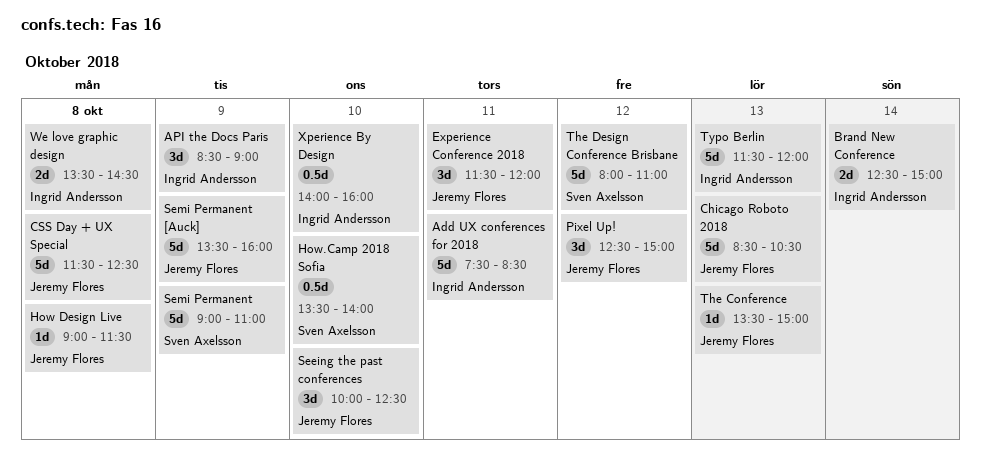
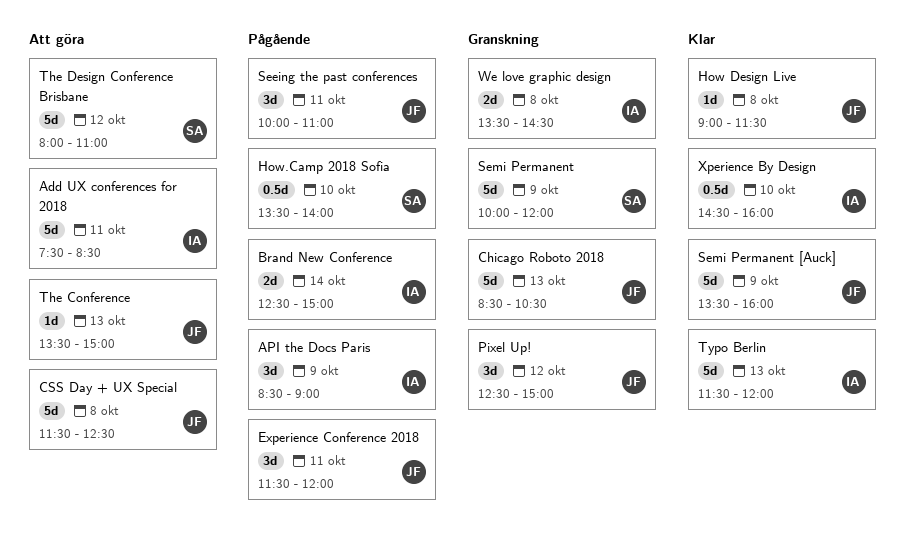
Seeing the past conferences, day: Oct 10 -> Oct 11
Seeing the past conferences, ends: 12:30 -> 11:00
Semi Permanent, begins: 09:00 -> 10:00
Semi Permanent, ends: 11:00 -> 12:00
Xperience By Design, begins: 14:00 -> 14:30

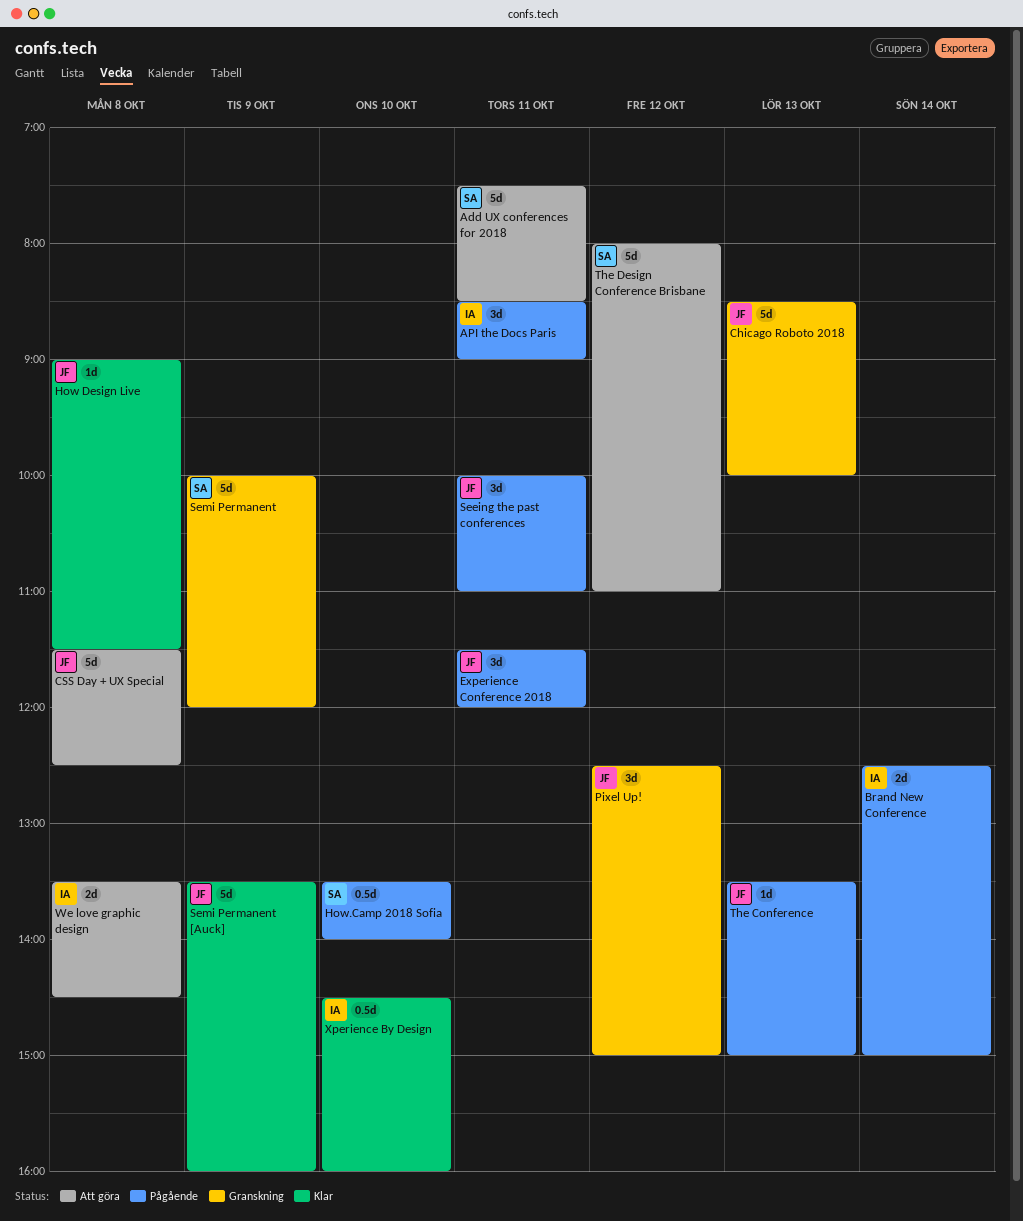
Add UX conferences for 2018, owner: IA -> SA
API the Docs Paris, day: Oct 9 -> Oct 11
Chicago Roboto 2018, ends: 10:30 -> 10:00
The Conference, status: Att göra -> Pågående
Typo Berlin: present -> none
We love graphic design, status: Granskning -> Att göra

